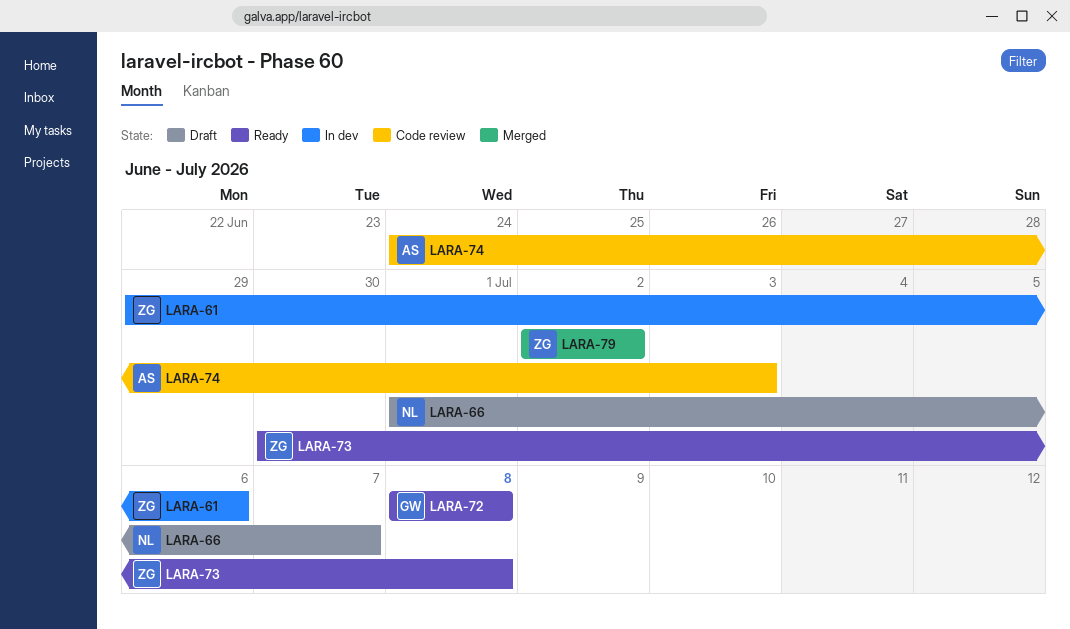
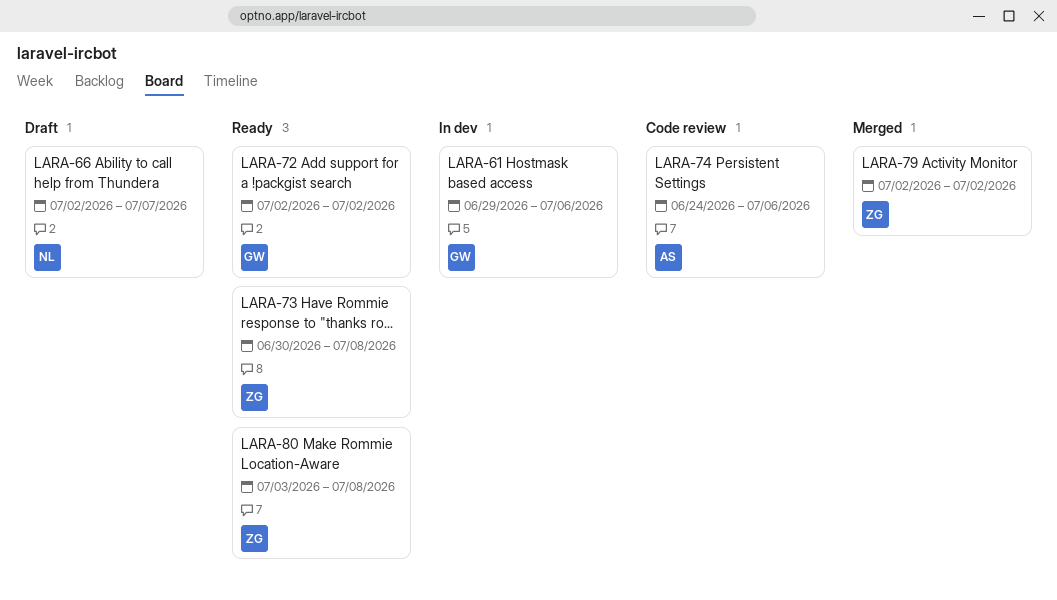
LARA-61, owner: ZG -> GW
LARA-66, start: Jul 1 -> Jul 2
LARA-72, start: Jul 8 -> Jul 2
LARA-72, due: Jul 8 -> Jul 2
LARA-74, due: Jul 3 -> Jul 6
LARA-80: none -> present

